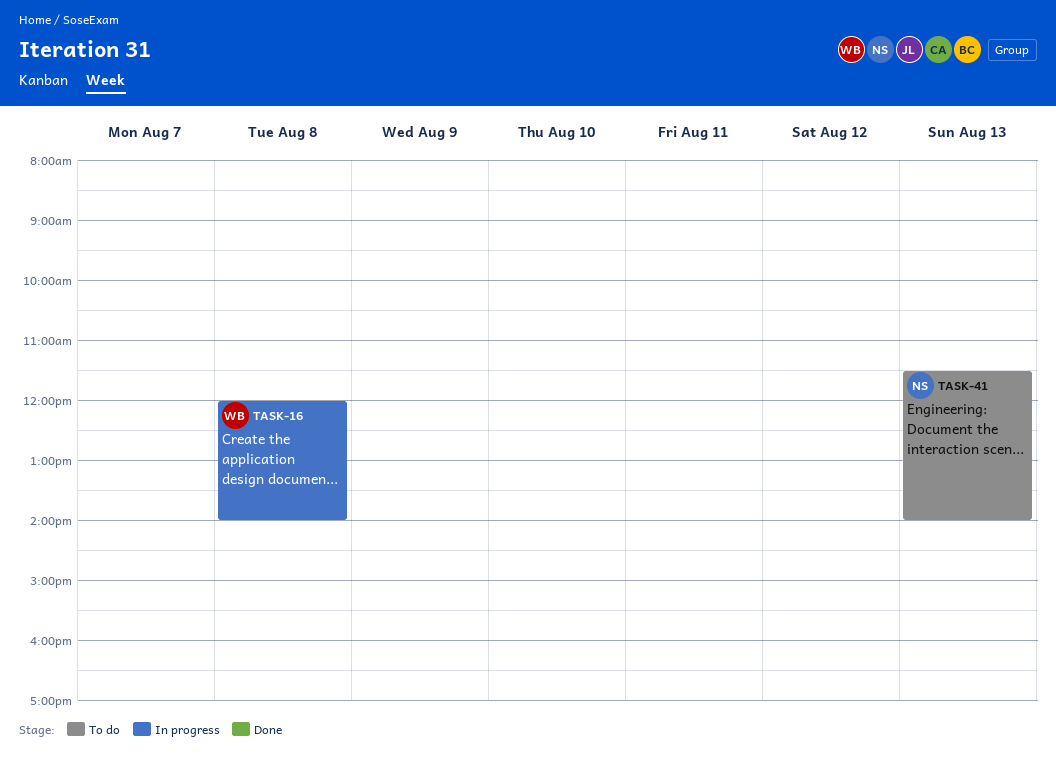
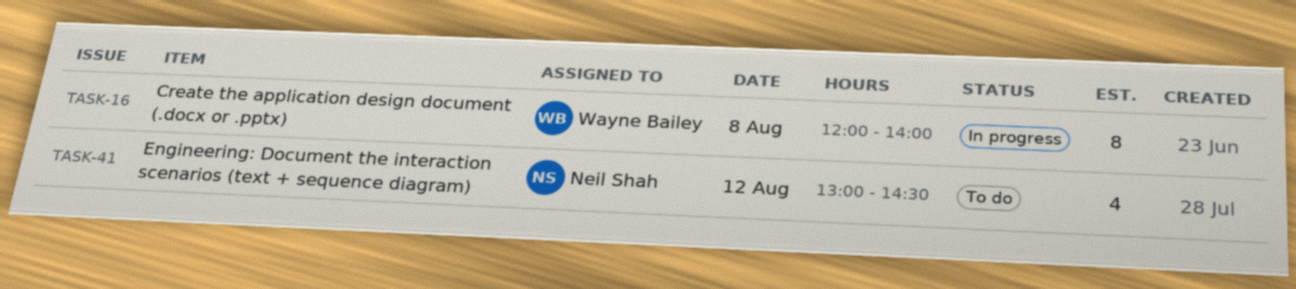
TASK-41, day: Aug 13 -> Aug 12
TASK-41, begins: 11:30 -> 13:00
TASK-41, ends: 14:00 -> 14:30

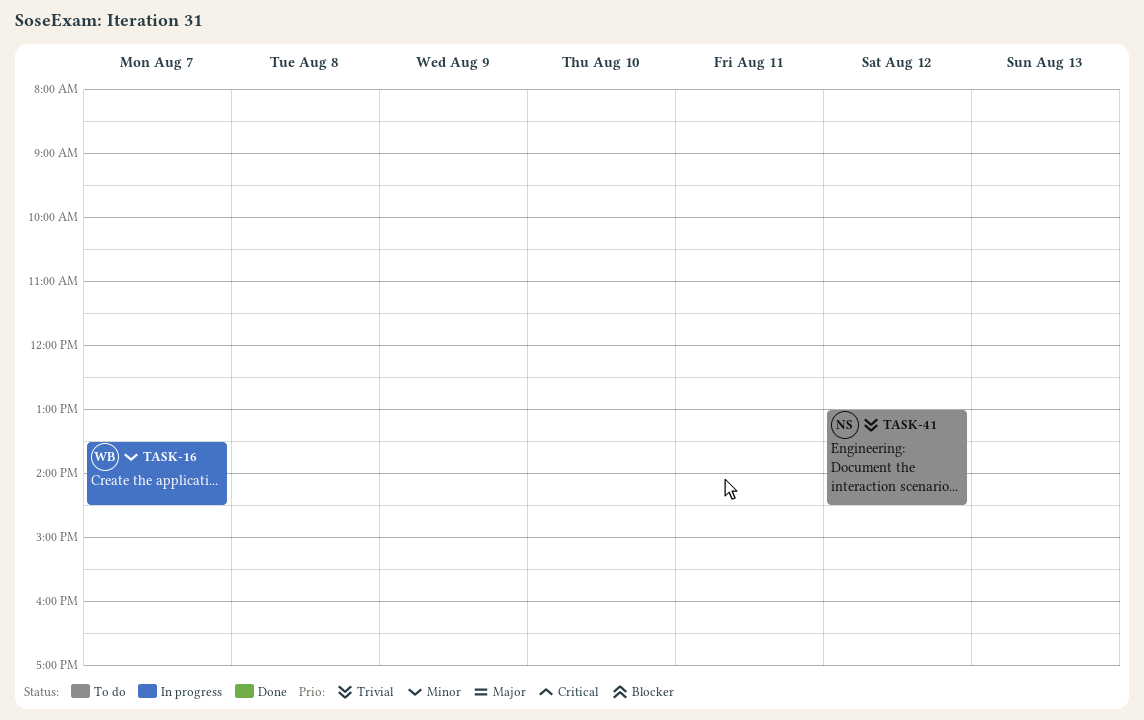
TASK-16, day: Aug 8 -> Aug 7
TASK-16, begins: 12:00 -> 13:30
TASK-16, ends: 14:00 -> 14:30

